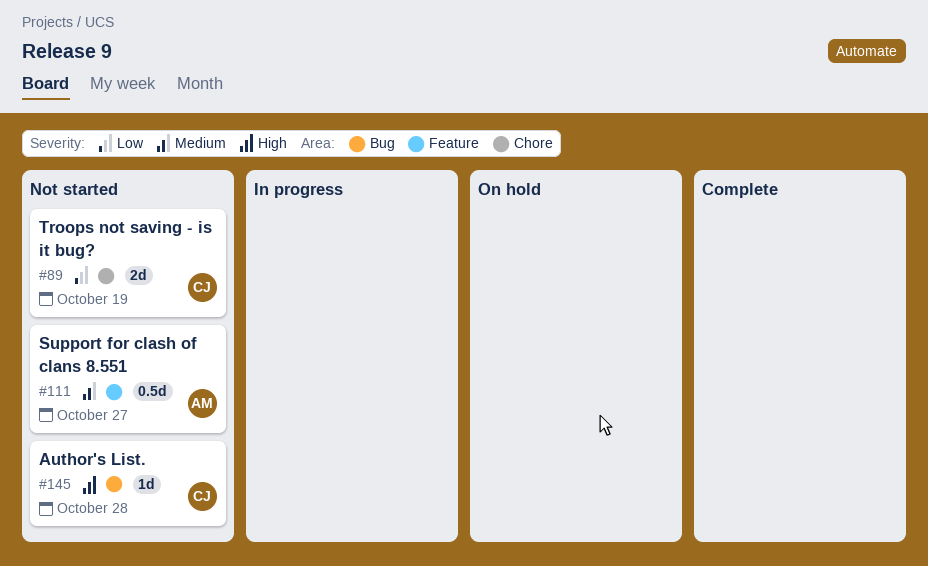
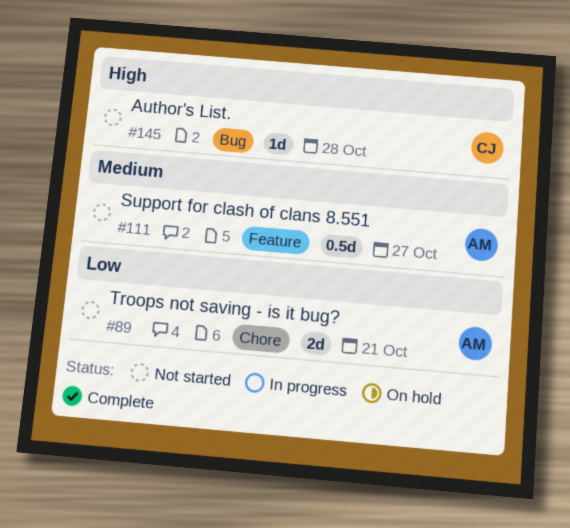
#89, owner: CJ -> AM
#89, due: Oct 19 -> Oct 21

